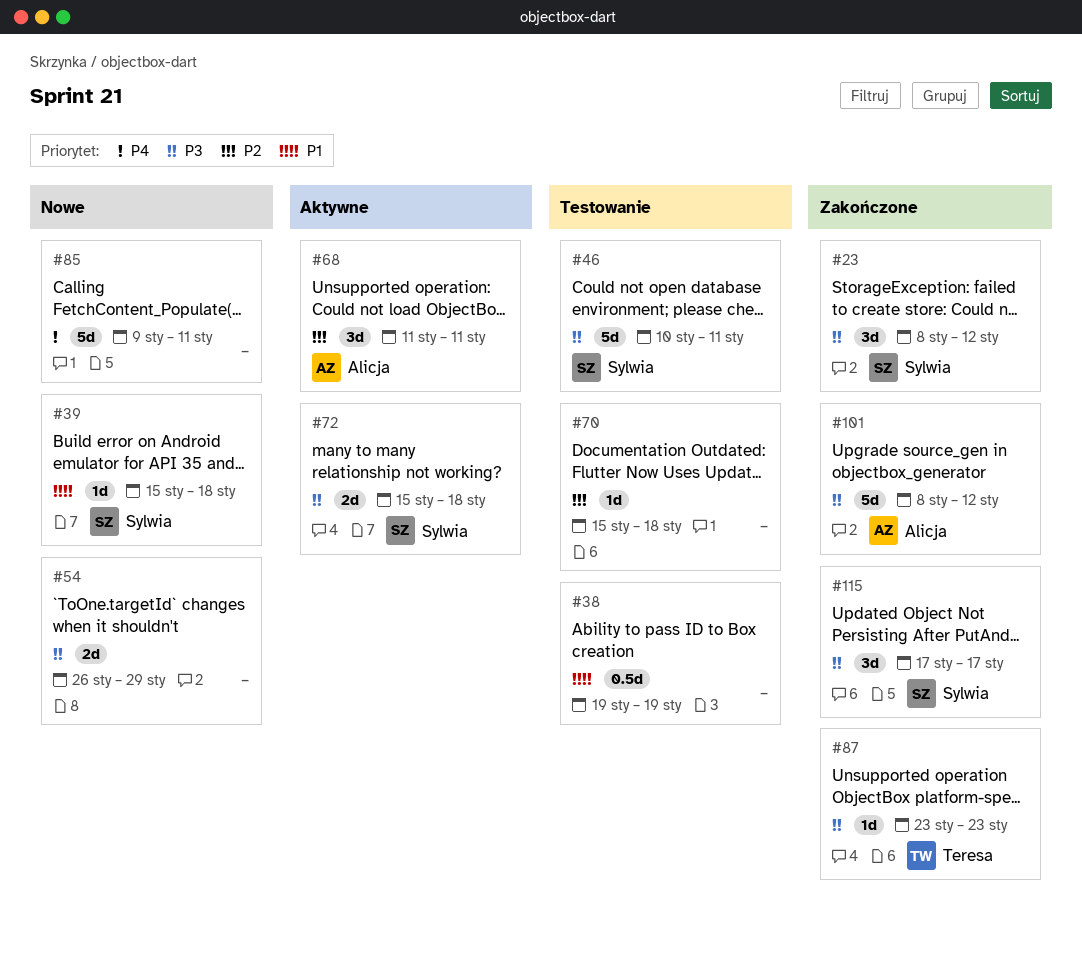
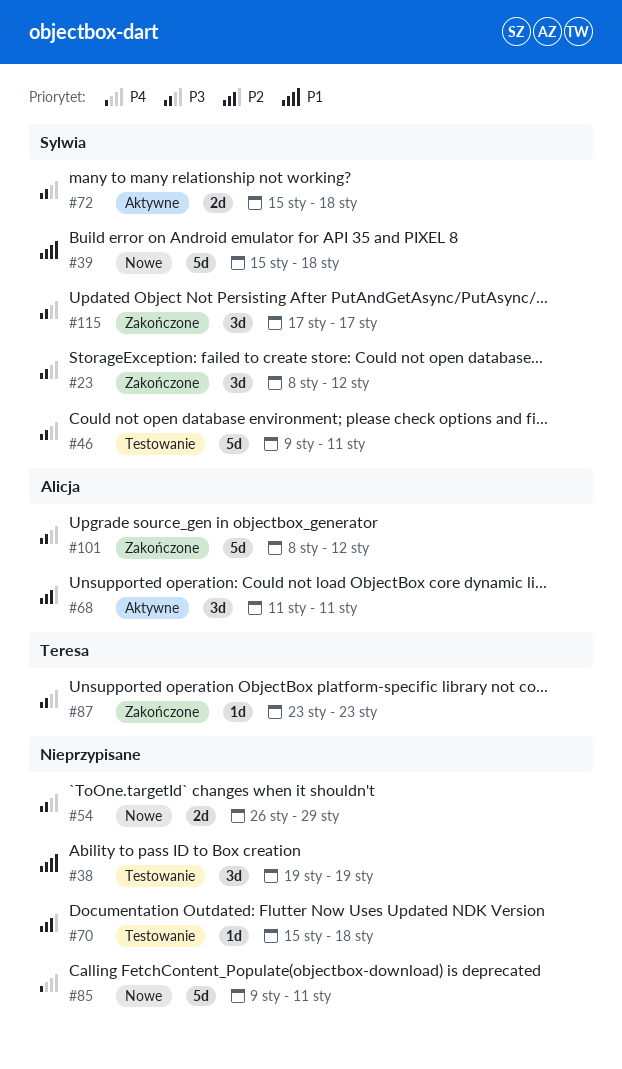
#38, estimate: 0.5d -> 3d
#39, estimate: 1d -> 5d
#46, start: Jan 10 -> Jan 9

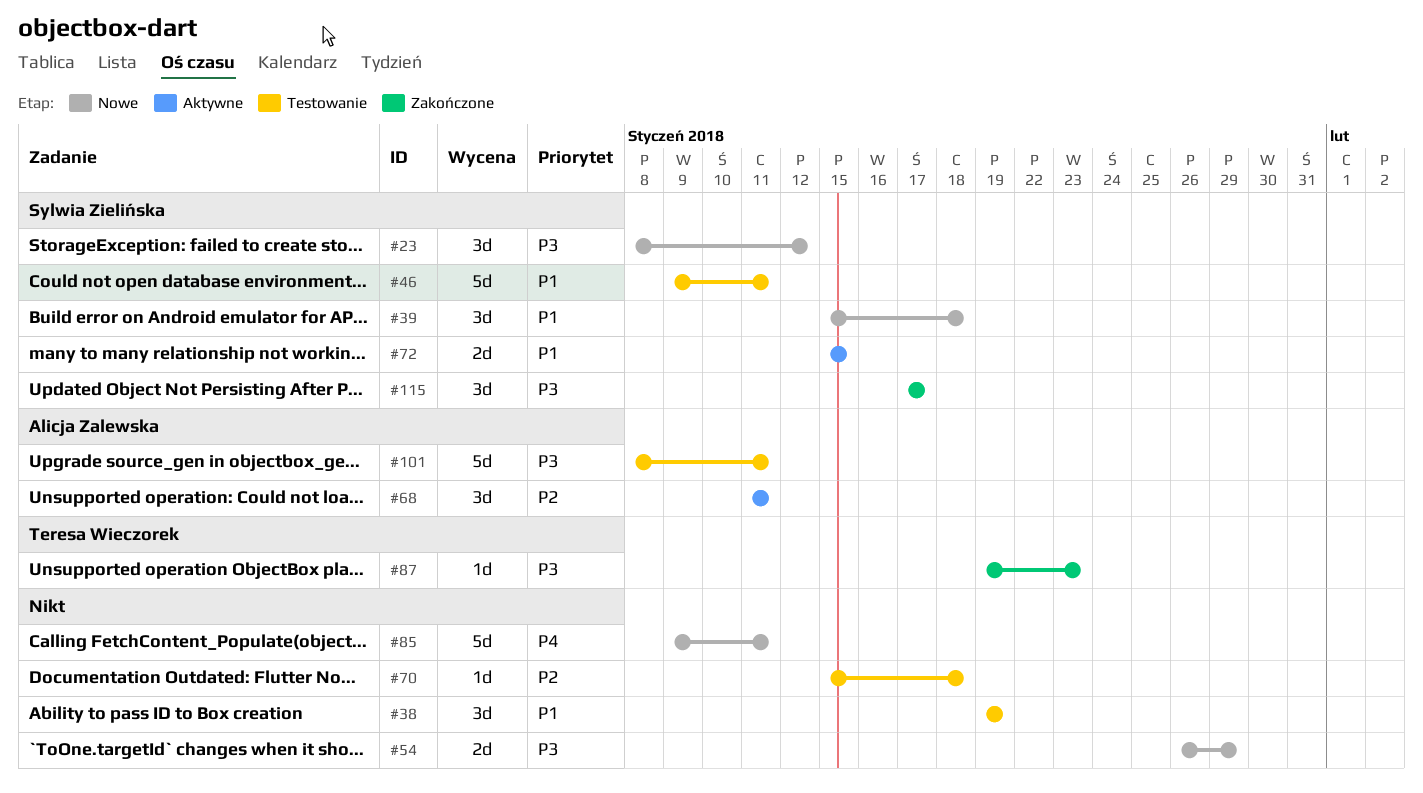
#23, status: Zakończone -> Nowe
#39, estimate: 5d -> 3d
#46, priority: P3 -> P1
#72, priority: P3 -> P1
#72, due: Jan 18 -> Jan 15
#87, start: Jan 23 -> Jan 19
#101, status: Zakończone -> Testowanie
#101, due: Jan 12 -> Jan 11

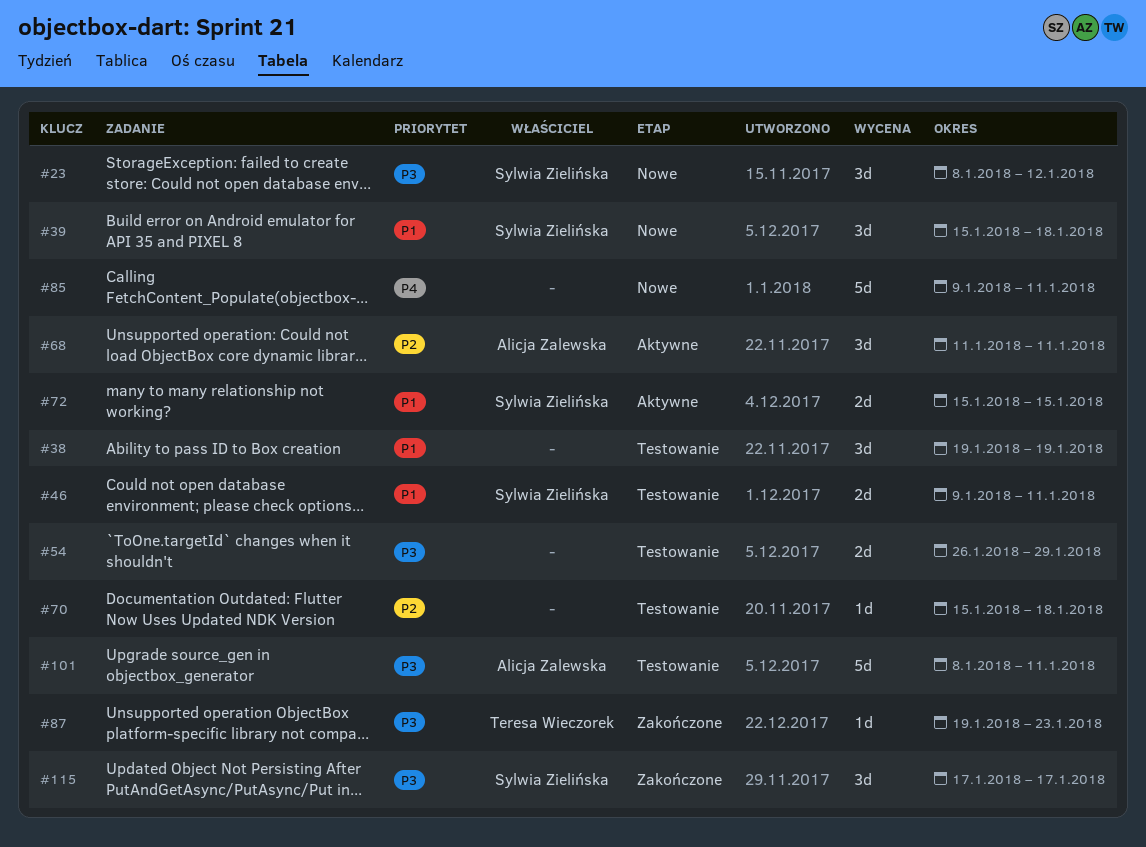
#46, estimate: 5d -> 2d
#54, status: Nowe -> Testowanie

